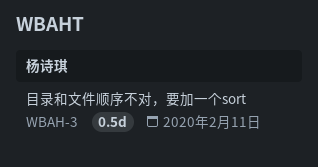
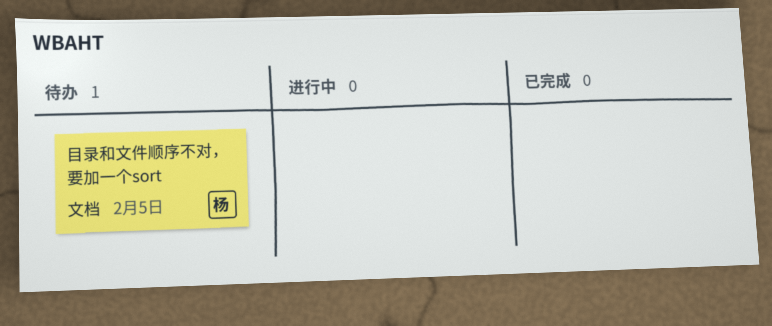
目录和文件顺序不对，要加一个sort, due: Feb 11 -> Feb 5

